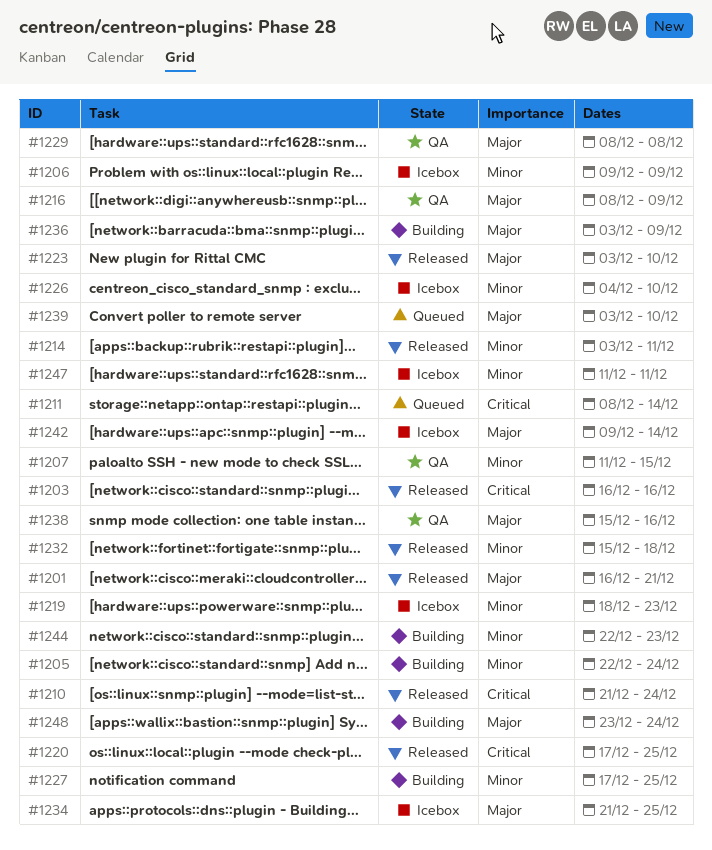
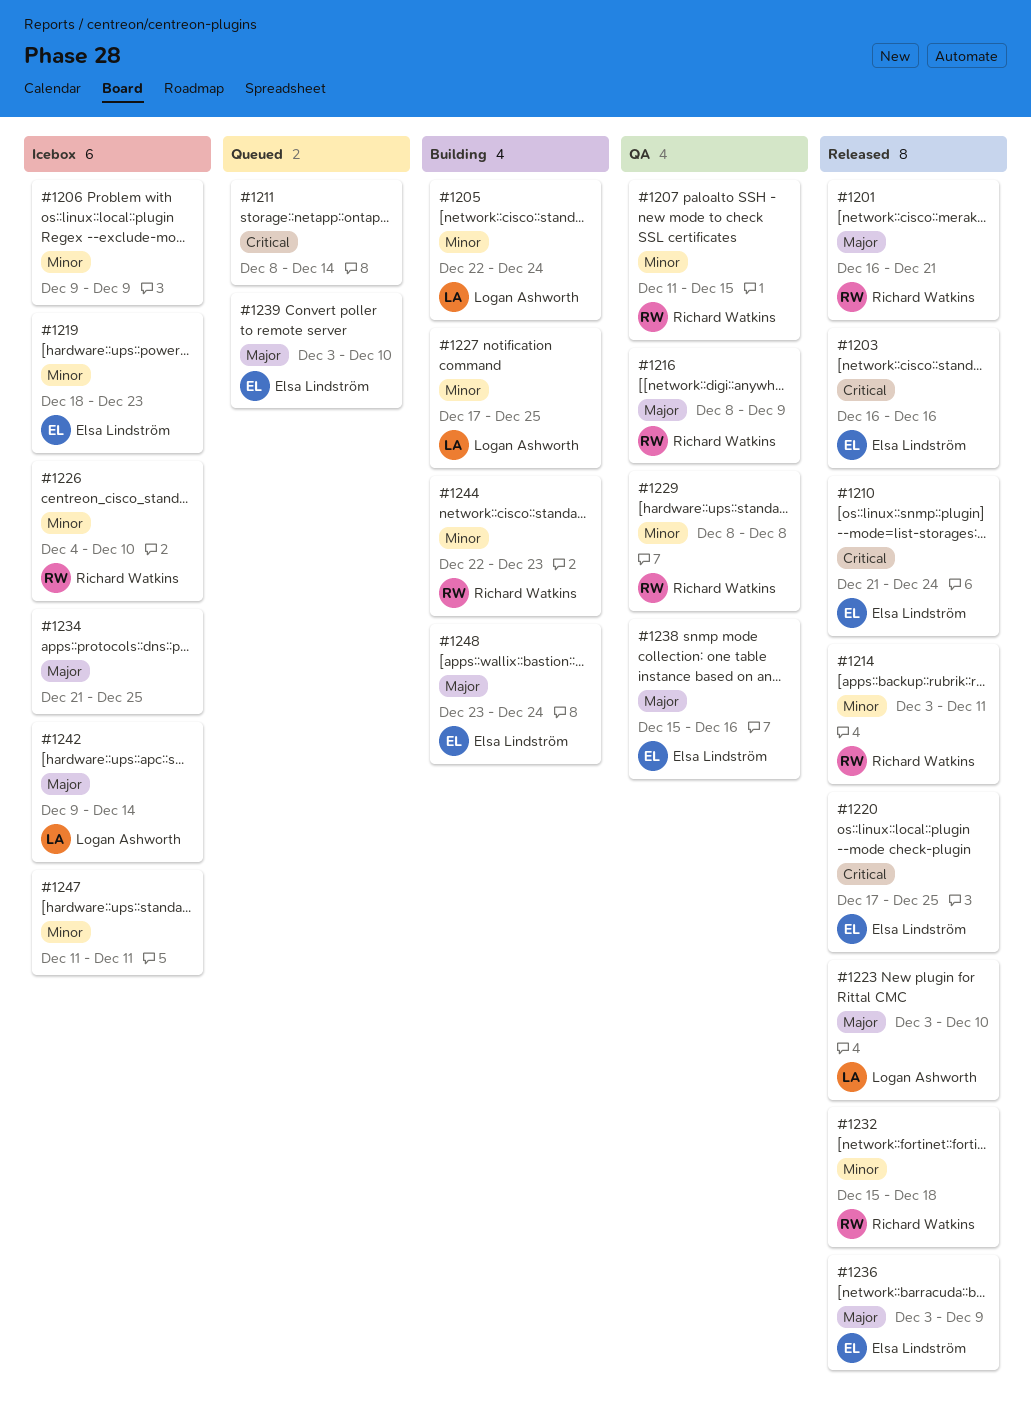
#1229, priority: Major -> Minor
#1236, status: Building -> Released

